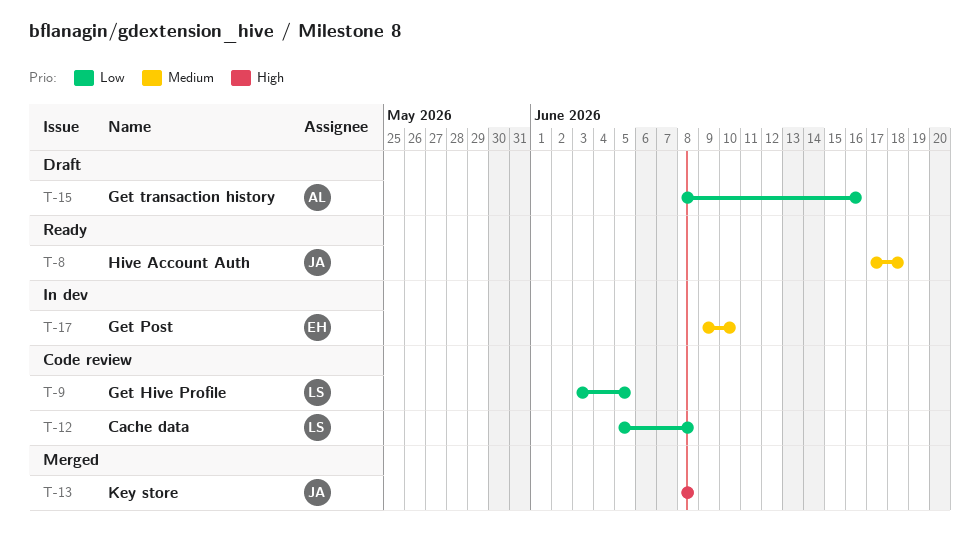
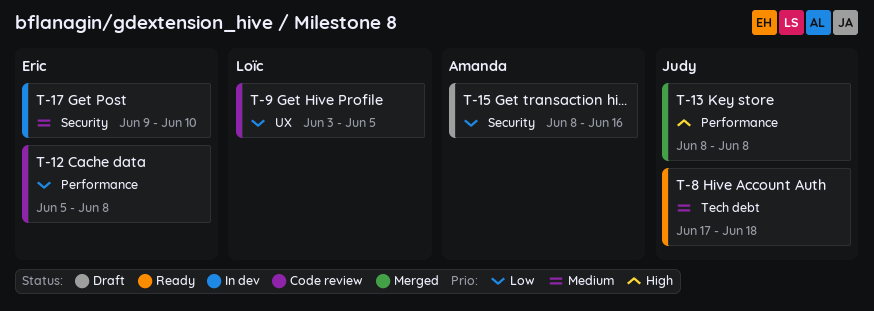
T-12, owner: Loïc -> Eric

